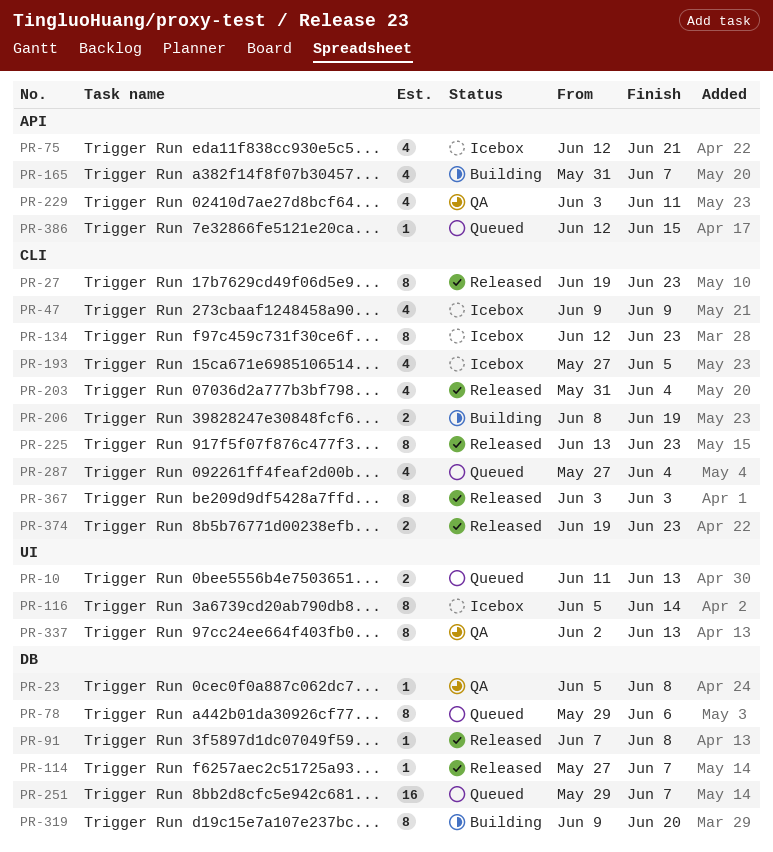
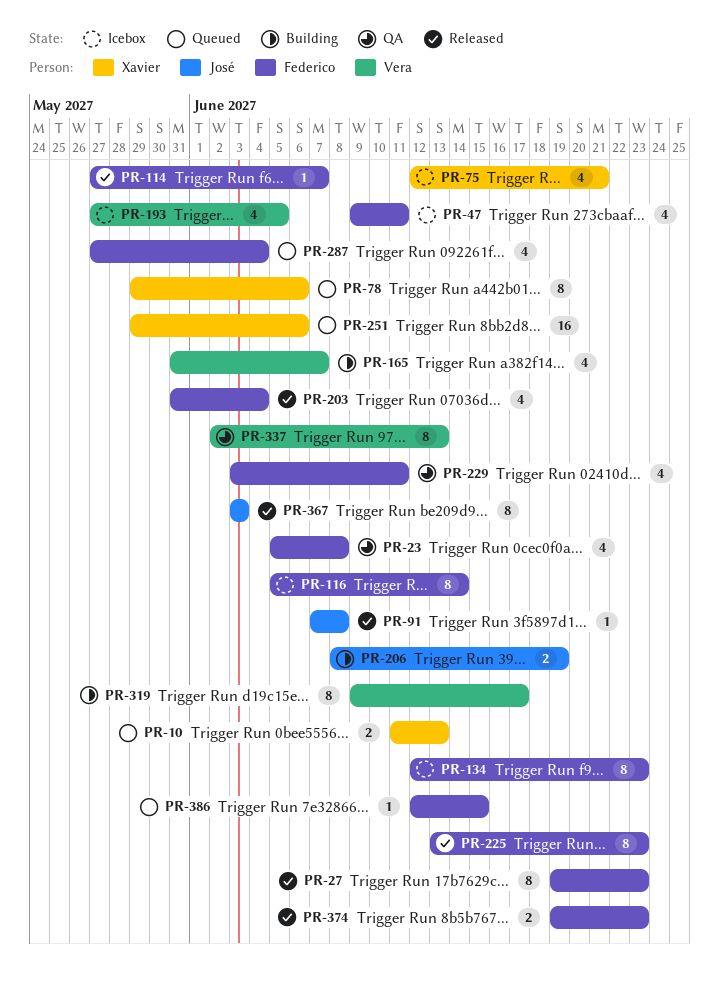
PR-23, estimate: 1 -> 4
PR-47, due: Jun 9 -> Jun 11
PR-251, due: Jun 7 -> Jun 6
PR-319, due: Jun 20 -> Jun 17

